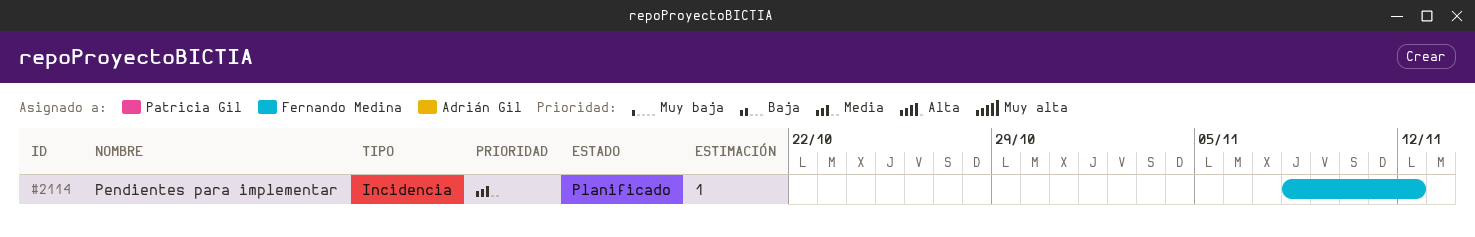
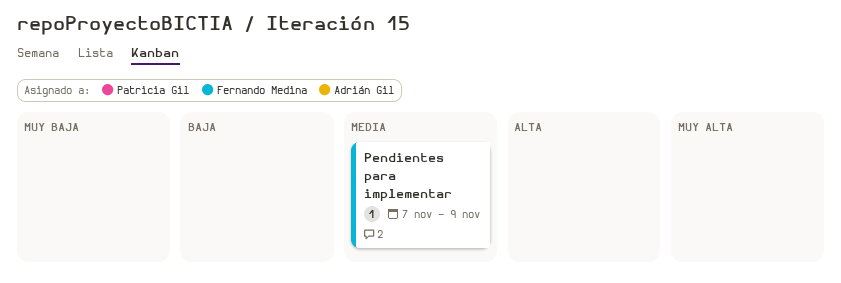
Pendientes para implementar, start: Nov 8 -> Nov 7
Pendientes para implementar, due: Nov 12 -> Nov 9

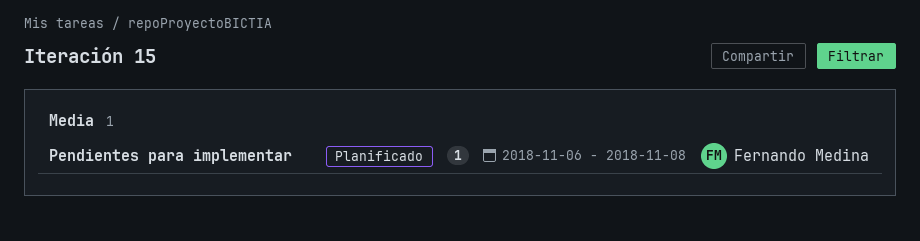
Pendientes para implementar, start: Nov 7 -> Nov 6
Pendientes para implementar, due: Nov 9 -> Nov 8

